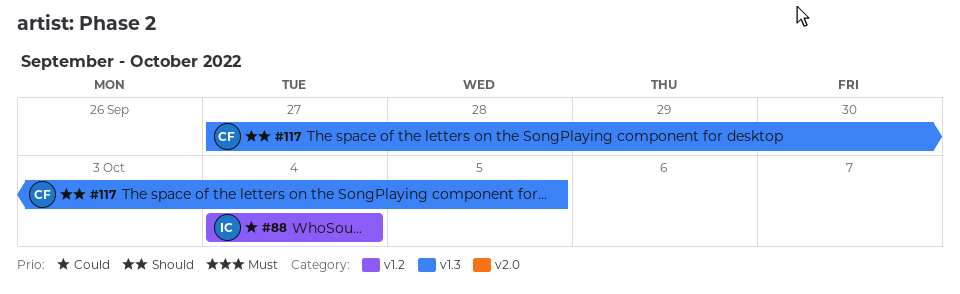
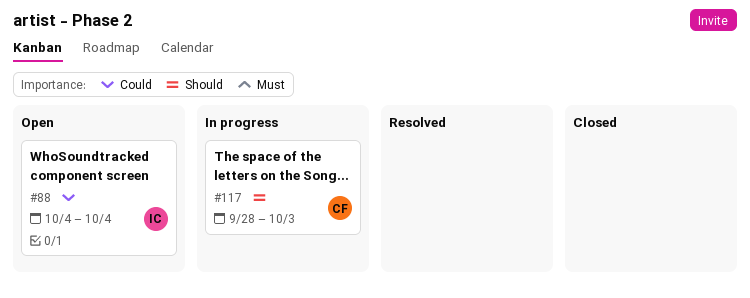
#117, start: Sep 27 -> Sep 28
#117, due: Oct 5 -> Oct 3

